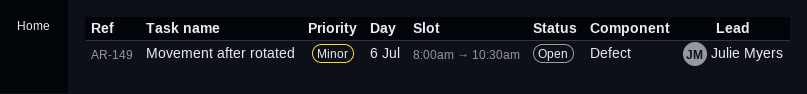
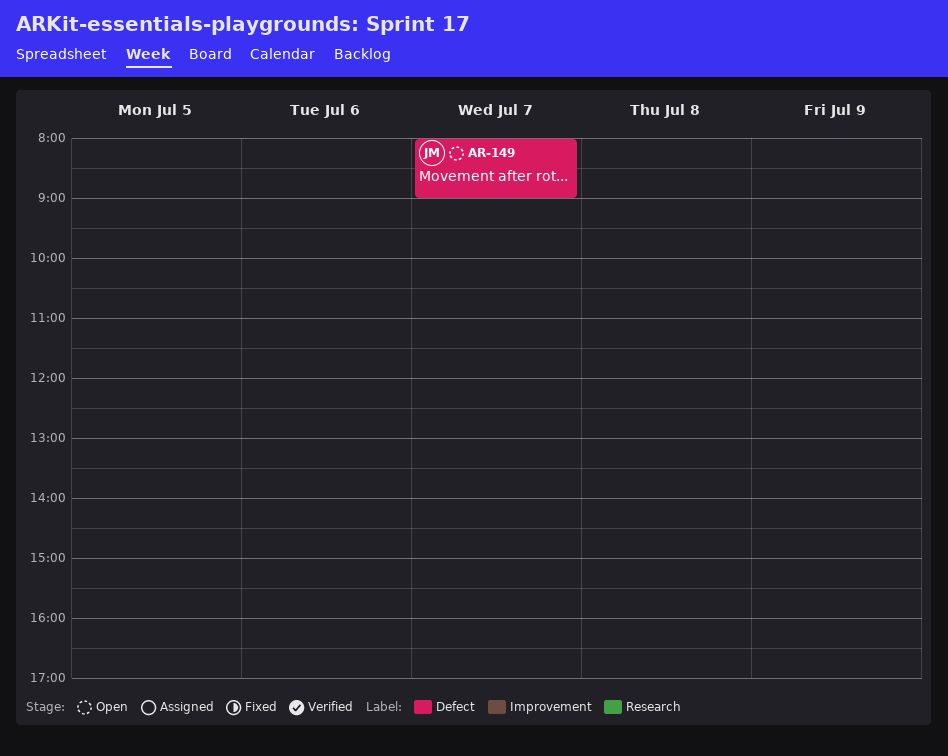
AR-149, day: Jul 6 -> Jul 7
AR-149, ends: 10:30 -> 09:00

